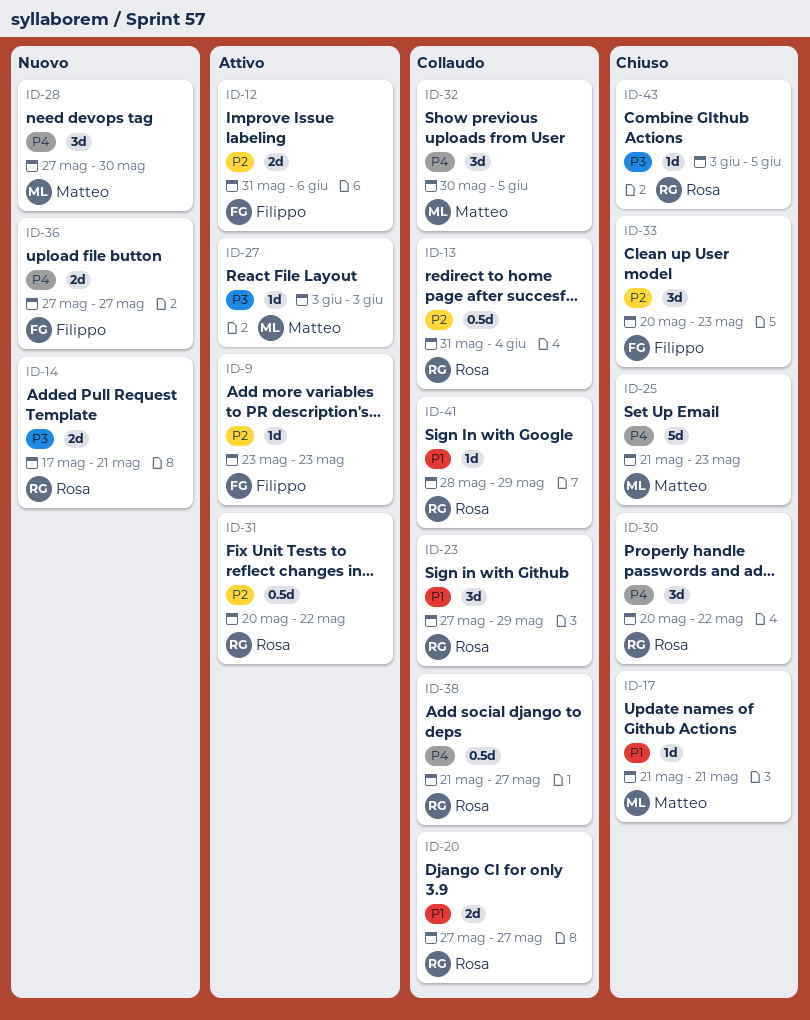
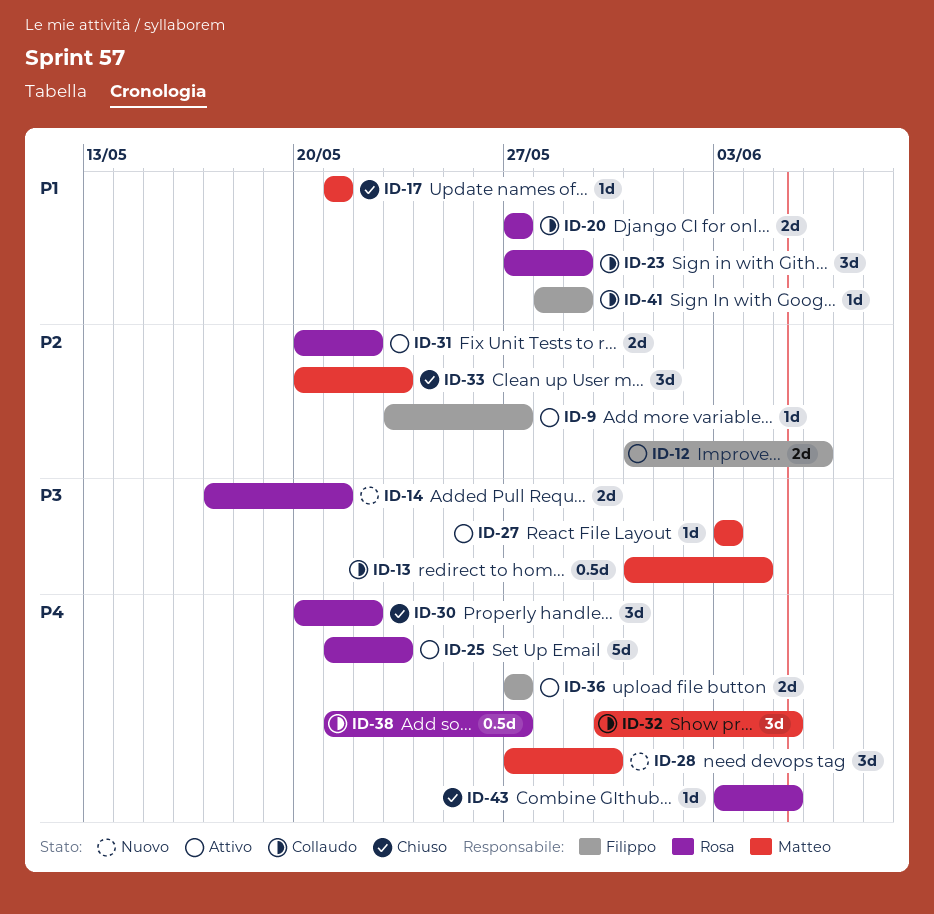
ID-9, due: May 23 -> May 27
ID-13, owner: Rosa -> Matteo
ID-13, priority: P2 -> P3
ID-25, status: Chiuso -> Attivo
ID-25, owner: Matteo -> Rosa
ID-31, estimate: 0.5d -> 2d
ID-33, owner: Filippo -> Matteo
ID-36, status: Nuovo -> Attivo
ID-41, owner: Rosa -> Filippo
ID-43, priority: P3 -> P4

